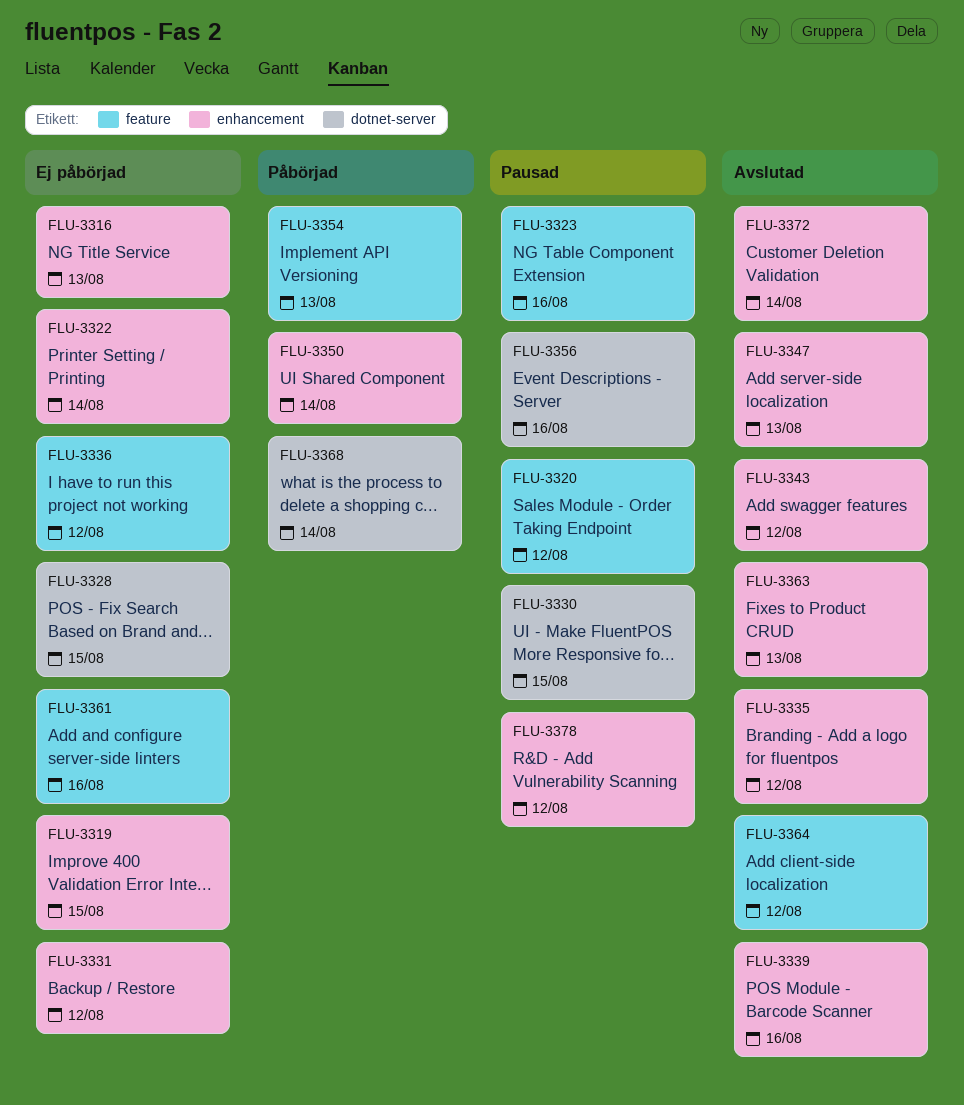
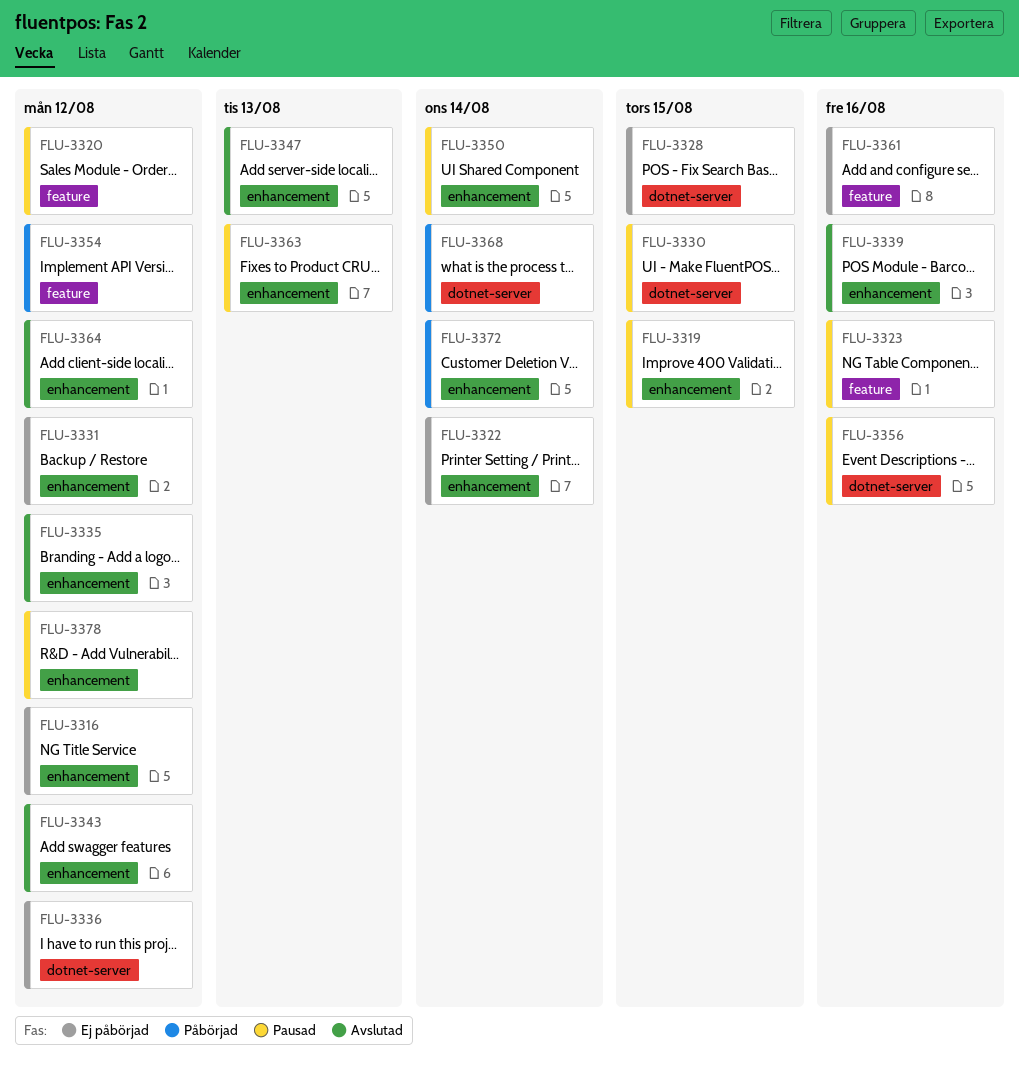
FLU-3316, due: Aug 13 -> Aug 12
FLU-3319, status: Ej påbörjad -> Pausad
FLU-3336, label: feature -> dotnet-server
FLU-3350, status: Påbörjad -> Pausad
FLU-3354, due: Aug 13 -> Aug 12
FLU-3363, status: Avslutad -> Pausad
FLU-3364, label: feature -> enhancement
FLU-3372, status: Avslutad -> Påbörjad

